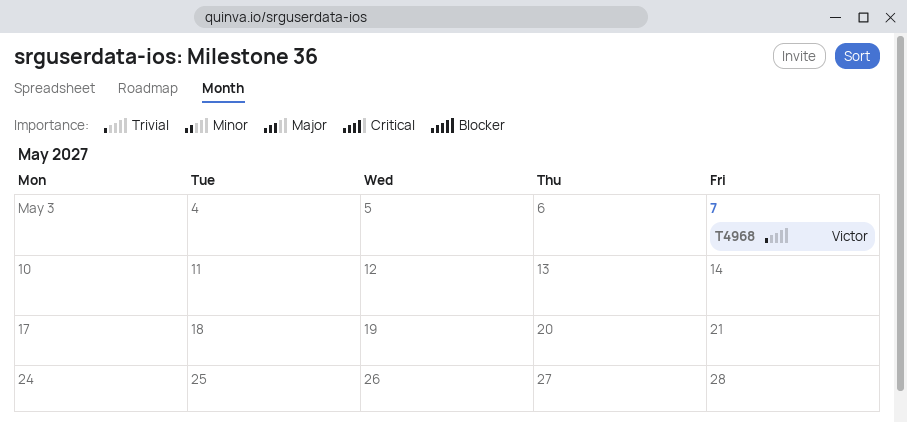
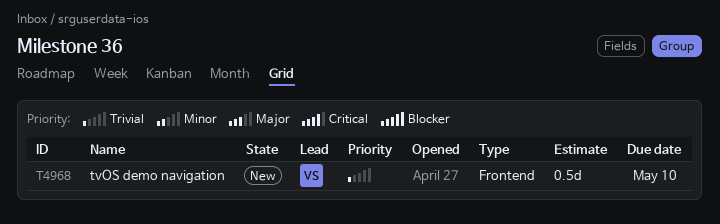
T4968, due: May 7 -> May 10

